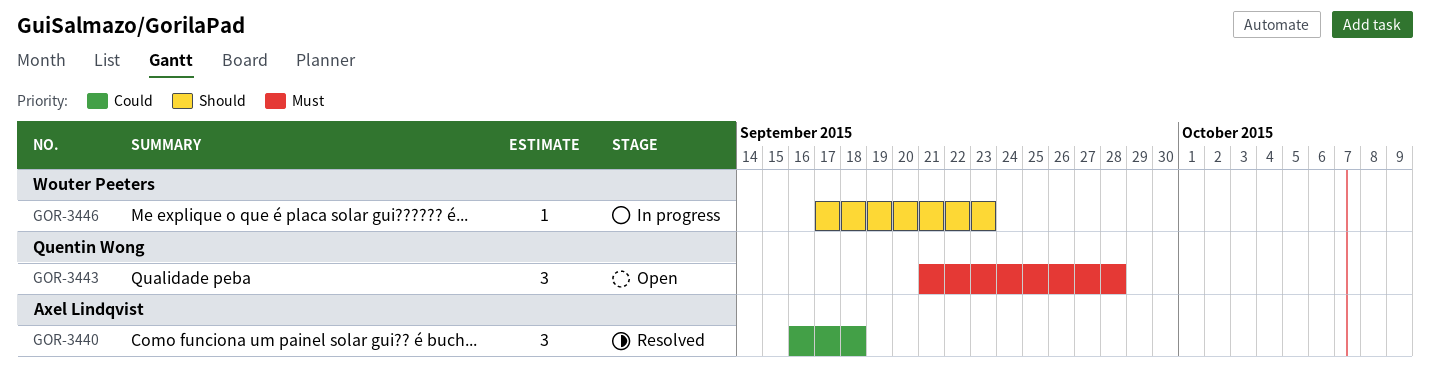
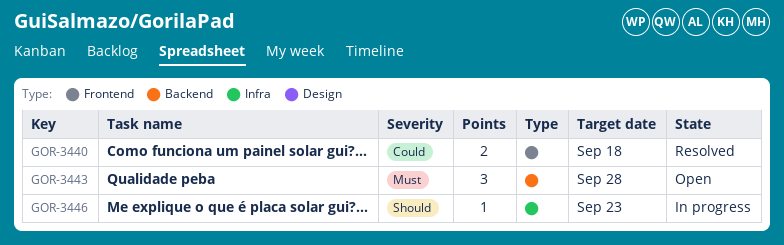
GOR-3440, estimate: 3 -> 2

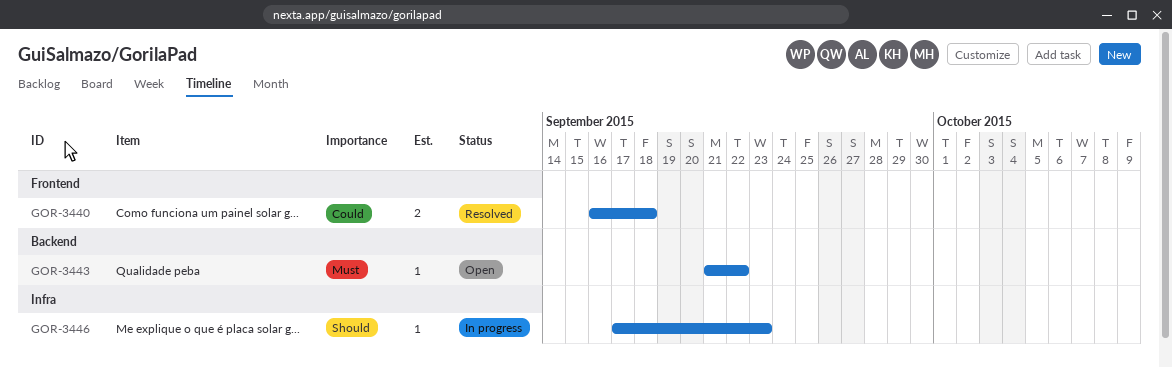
GOR-3443, estimate: 3 -> 1
GOR-3443, due: Sep 28 -> Sep 22

